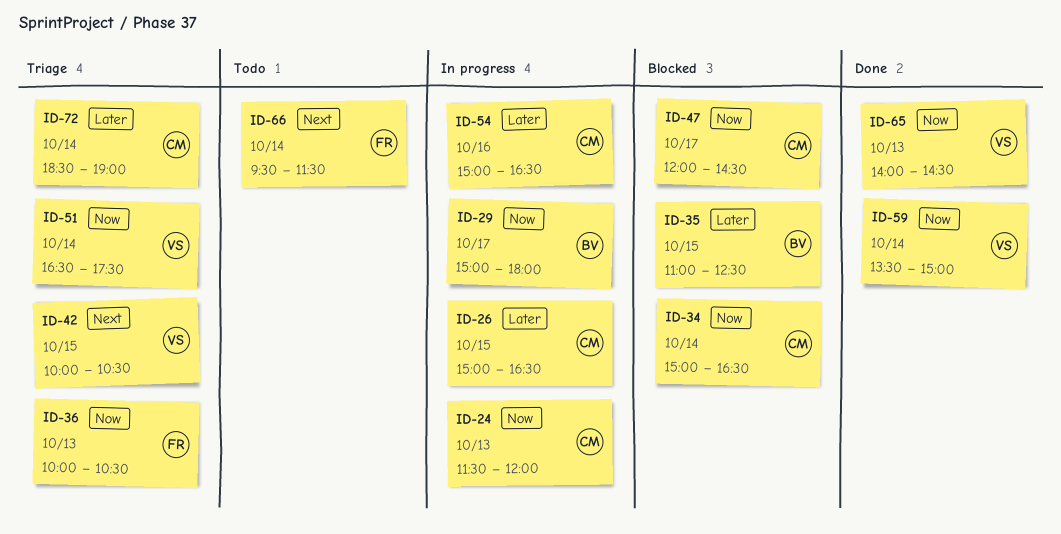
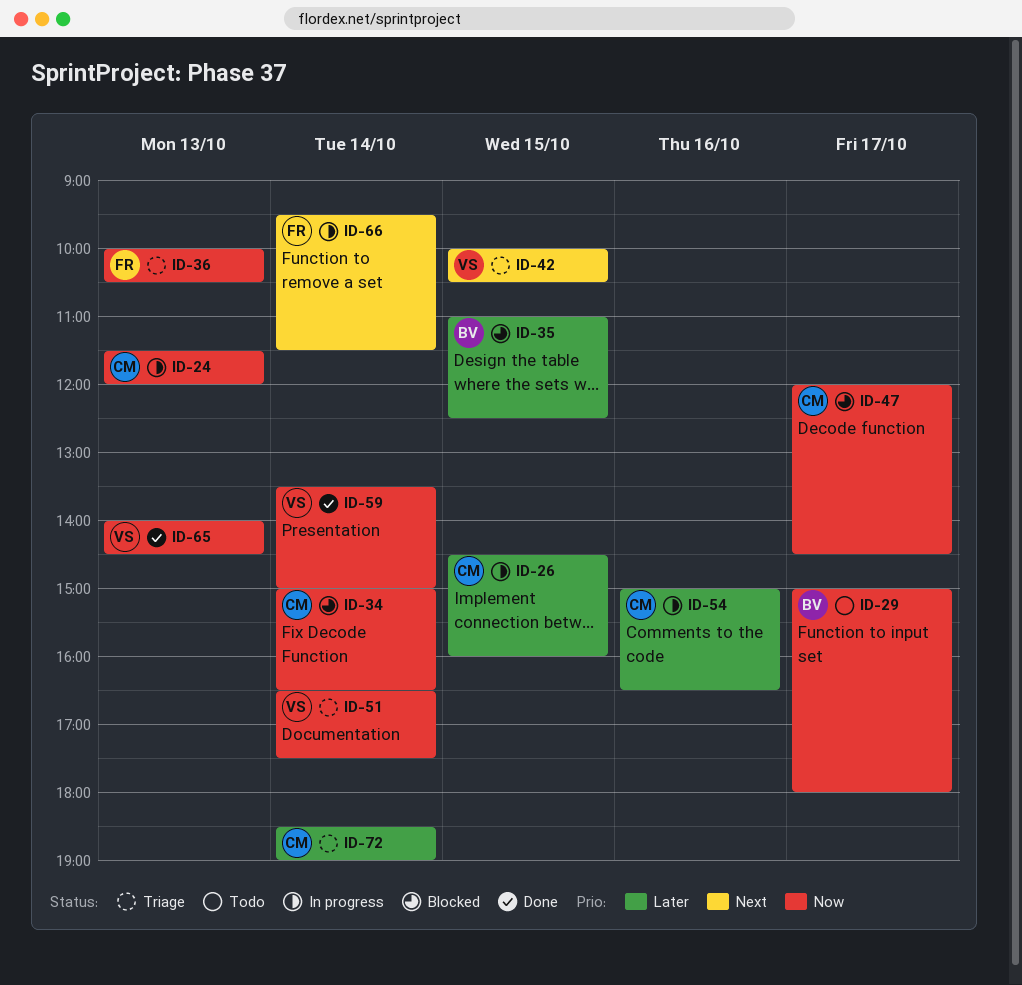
ID-26, begins: 15:00 -> 14:30
ID-26, ends: 16:30 -> 16:00
ID-29, status: In progress -> Todo
ID-66, status: Todo -> In progress

